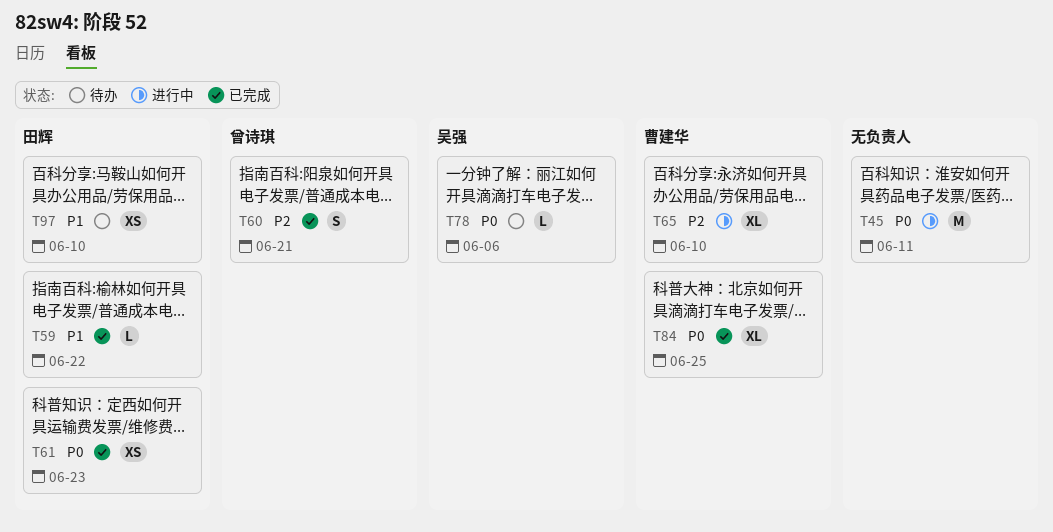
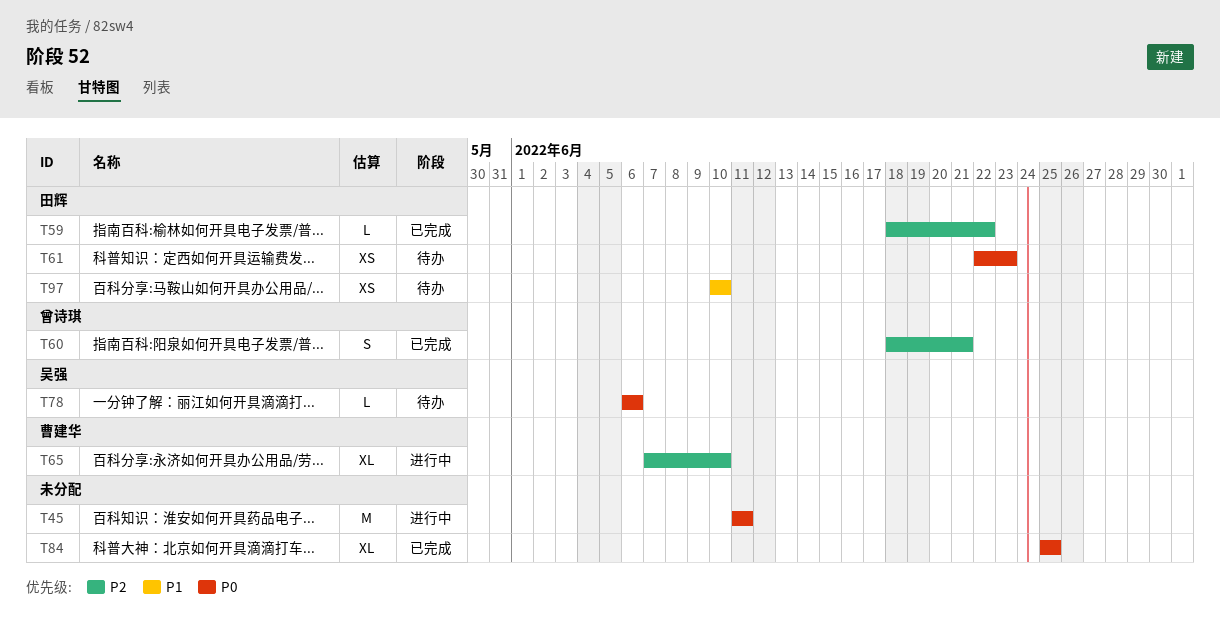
T59, priority: P1 -> P2
T61, status: 已完成 -> 待办
T84, owner: 曹建华 -> none

